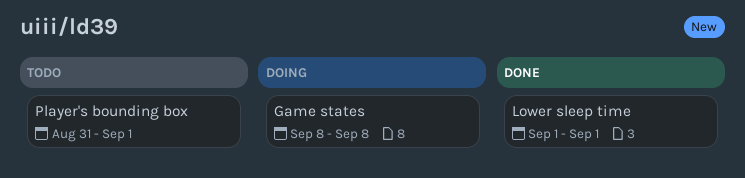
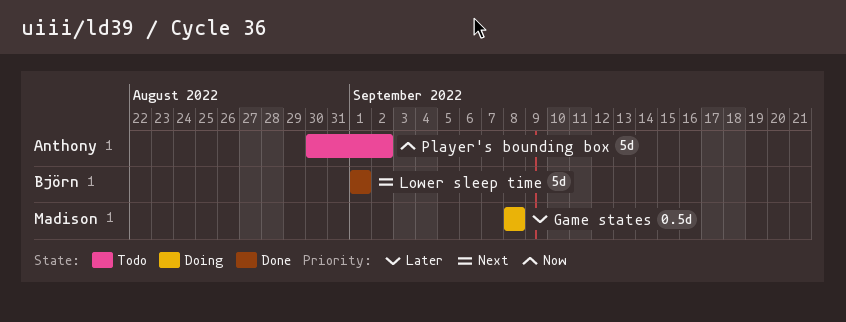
Player's bounding box, start: Aug 31 -> Aug 30
Player's bounding box, due: Sep 1 -> Sep 2

